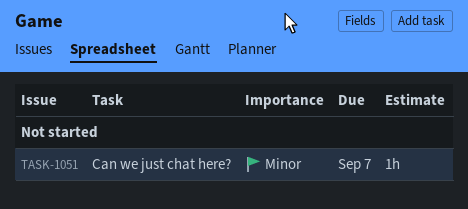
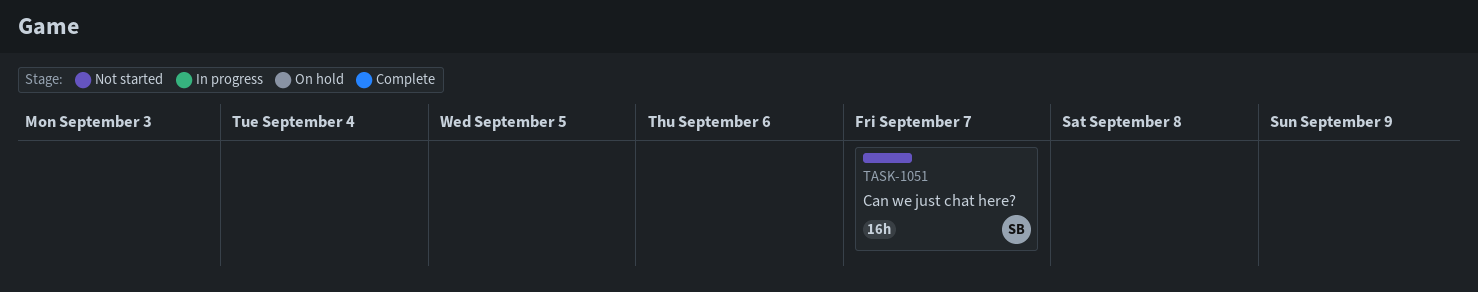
TASK-1051, estimate: 1h -> 16h

